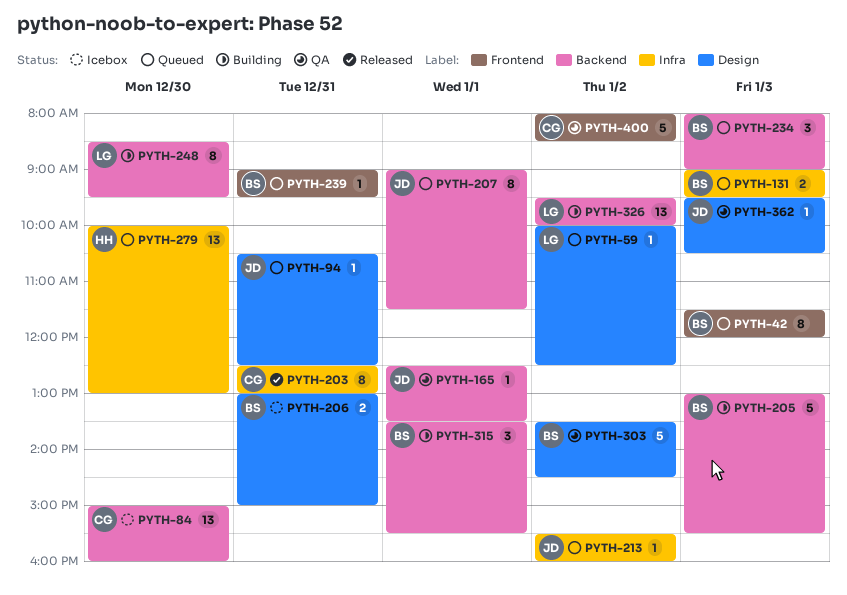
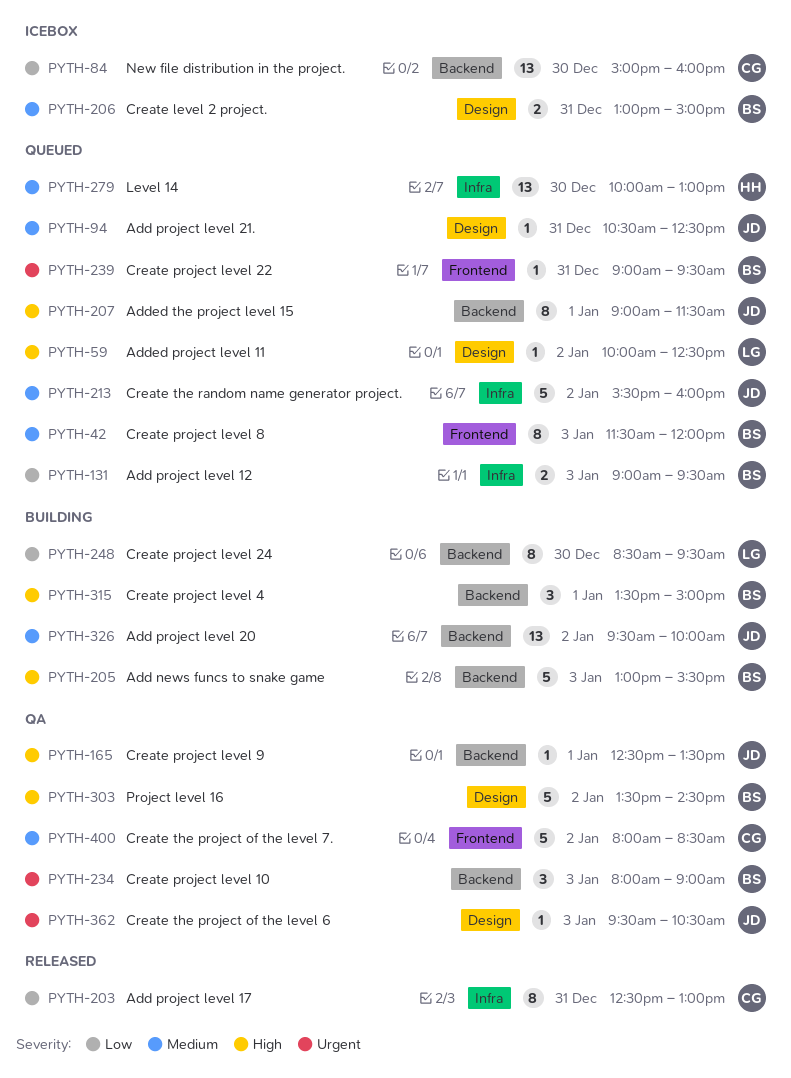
PYTH-213, estimate: 1 -> 5
PYTH-234, status: Queued -> QA
PYTH-315, ends: 15:30 -> 15:00
PYTH-326, owner: LG -> JD

